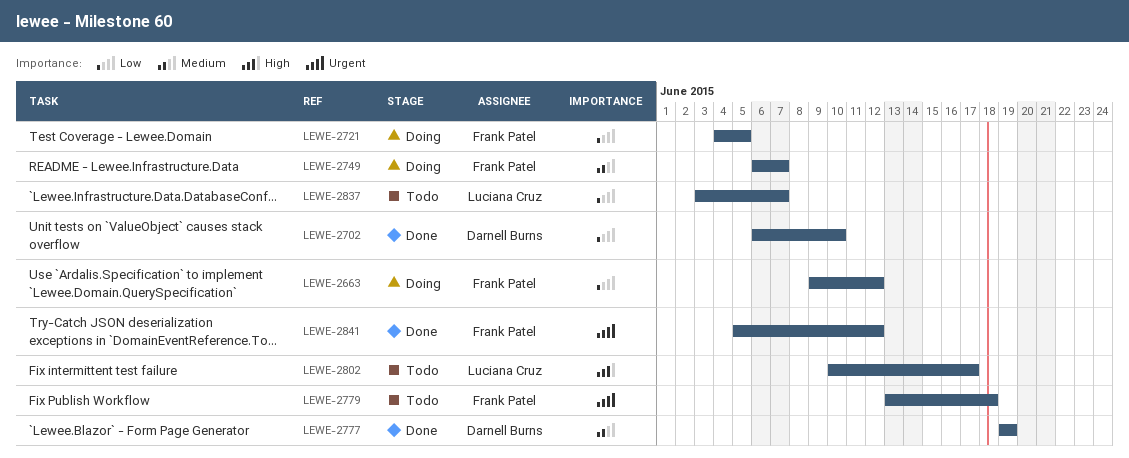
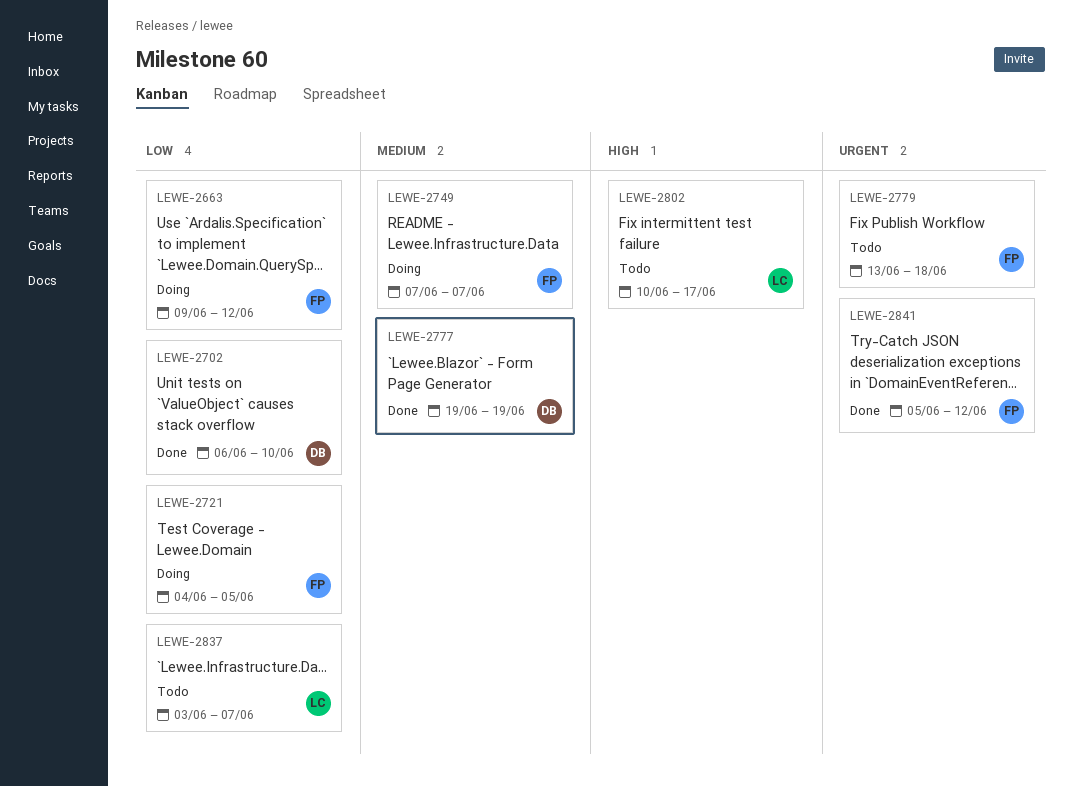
LEWE-2749, start: Jun 6 -> Jun 7

